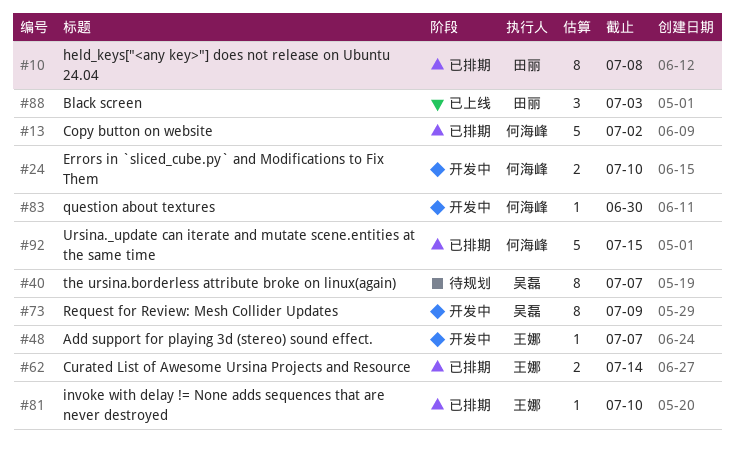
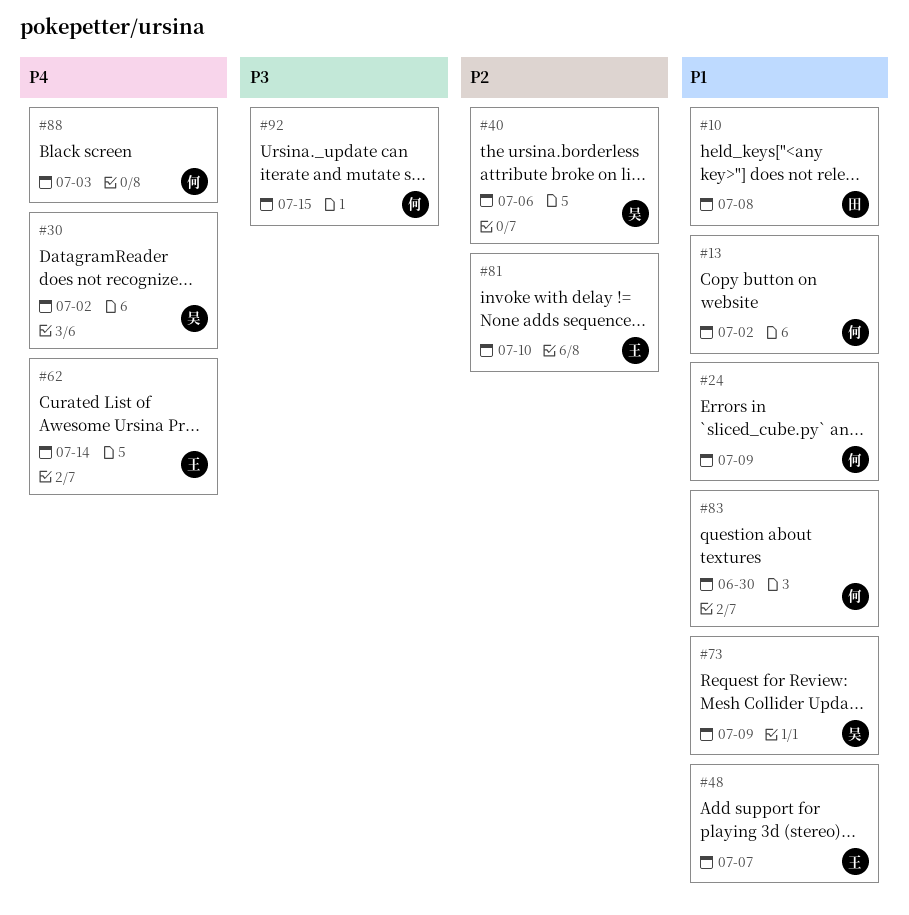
#24, due: Jul 10 -> Jul 9
#30: none -> present
#40, due: Jul 7 -> Jul 6
#88, owner: 田丽 -> 何海峰

